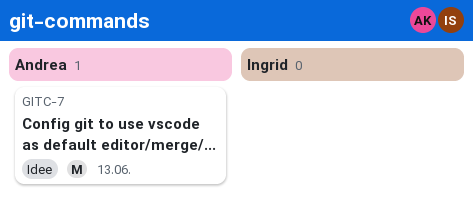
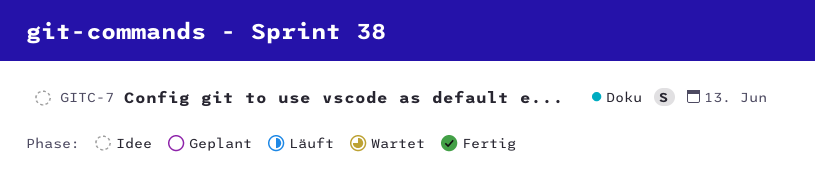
GITC-7, estimate: M -> S

